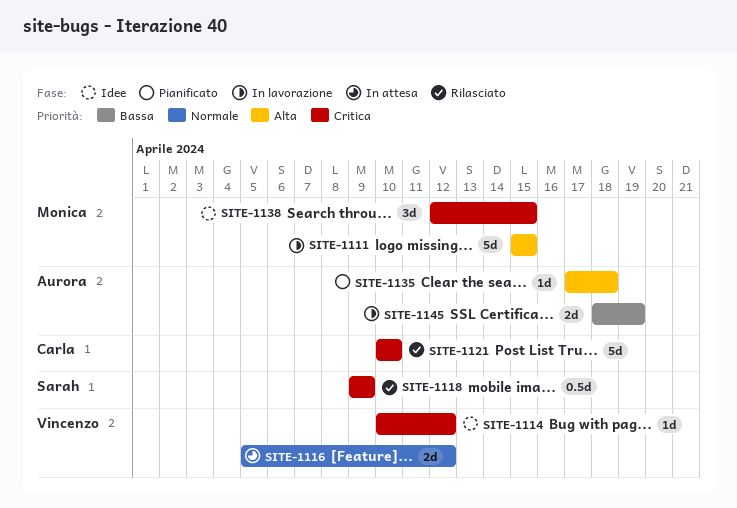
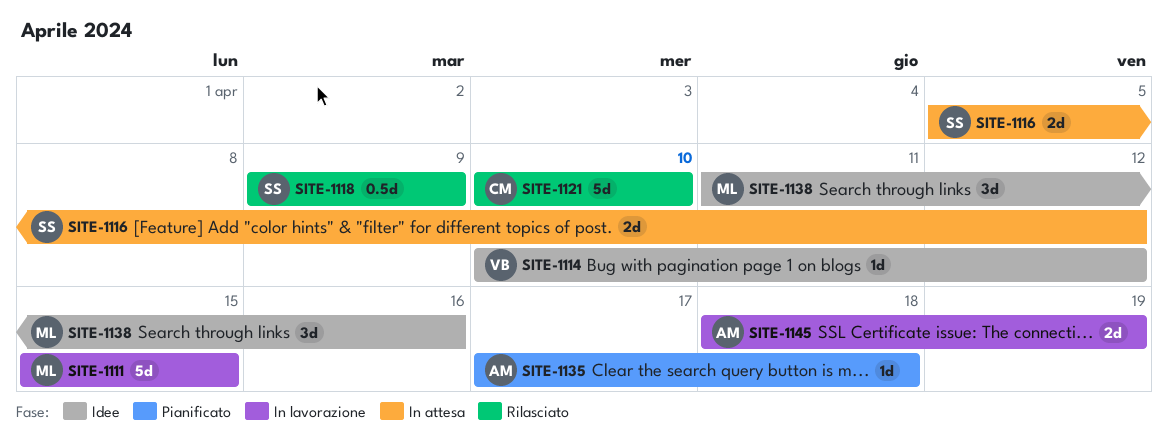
SITE-1116, owner: Vincenzo -> Sarah
SITE-1138, start: Apr 12 -> Apr 11
SITE-1138, due: Apr 15 -> Apr 16

